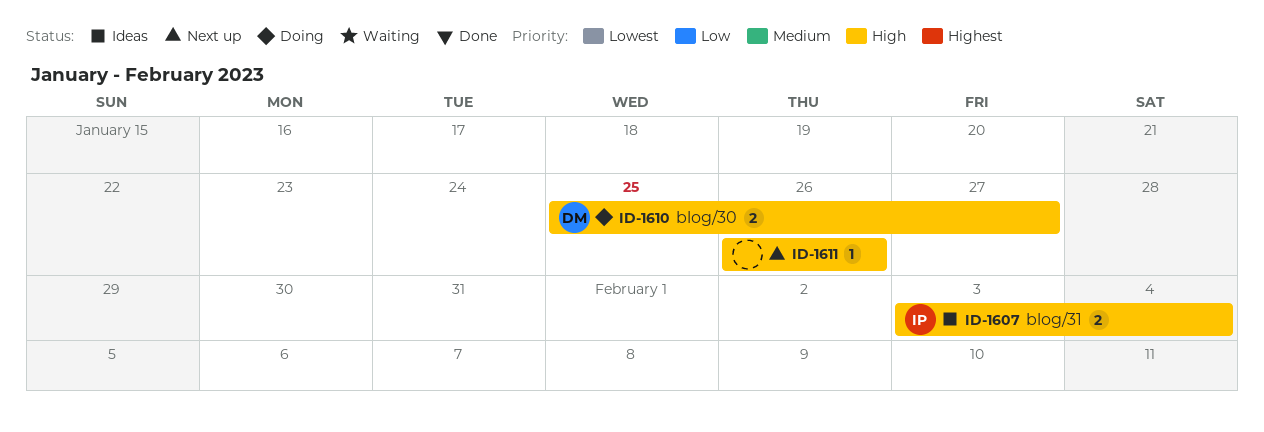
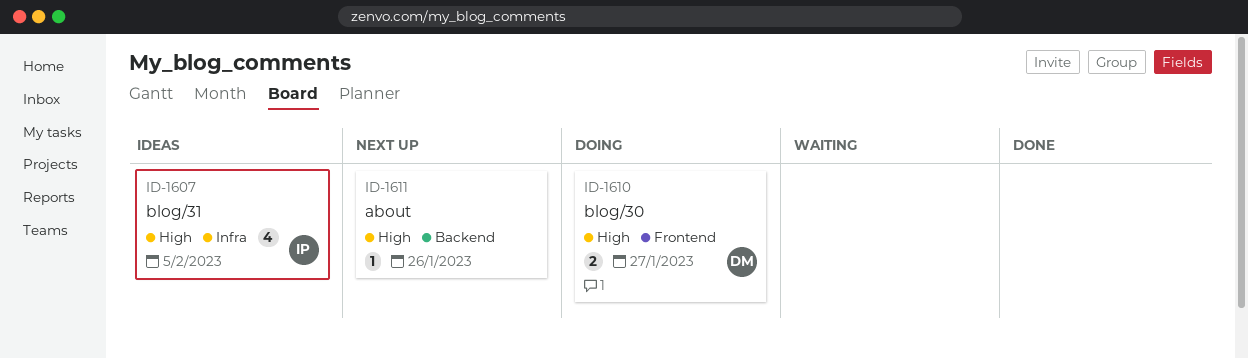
ID-1607, estimate: 2 -> 4
ID-1607, due: Feb 4 -> Feb 5

